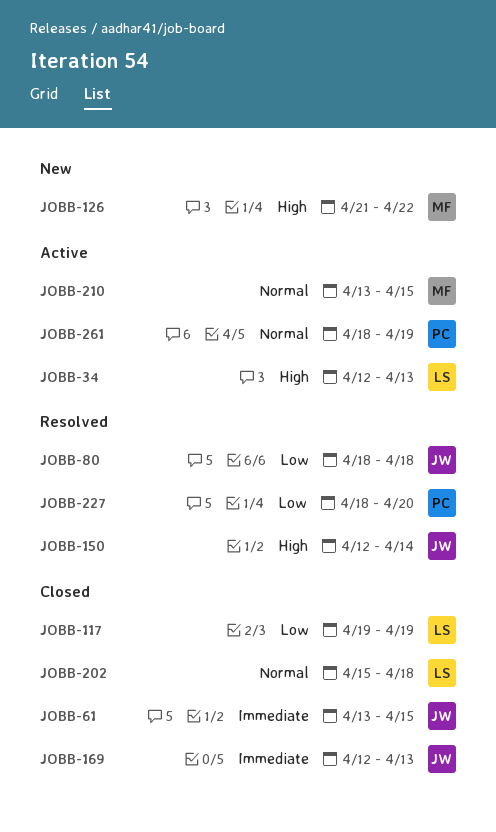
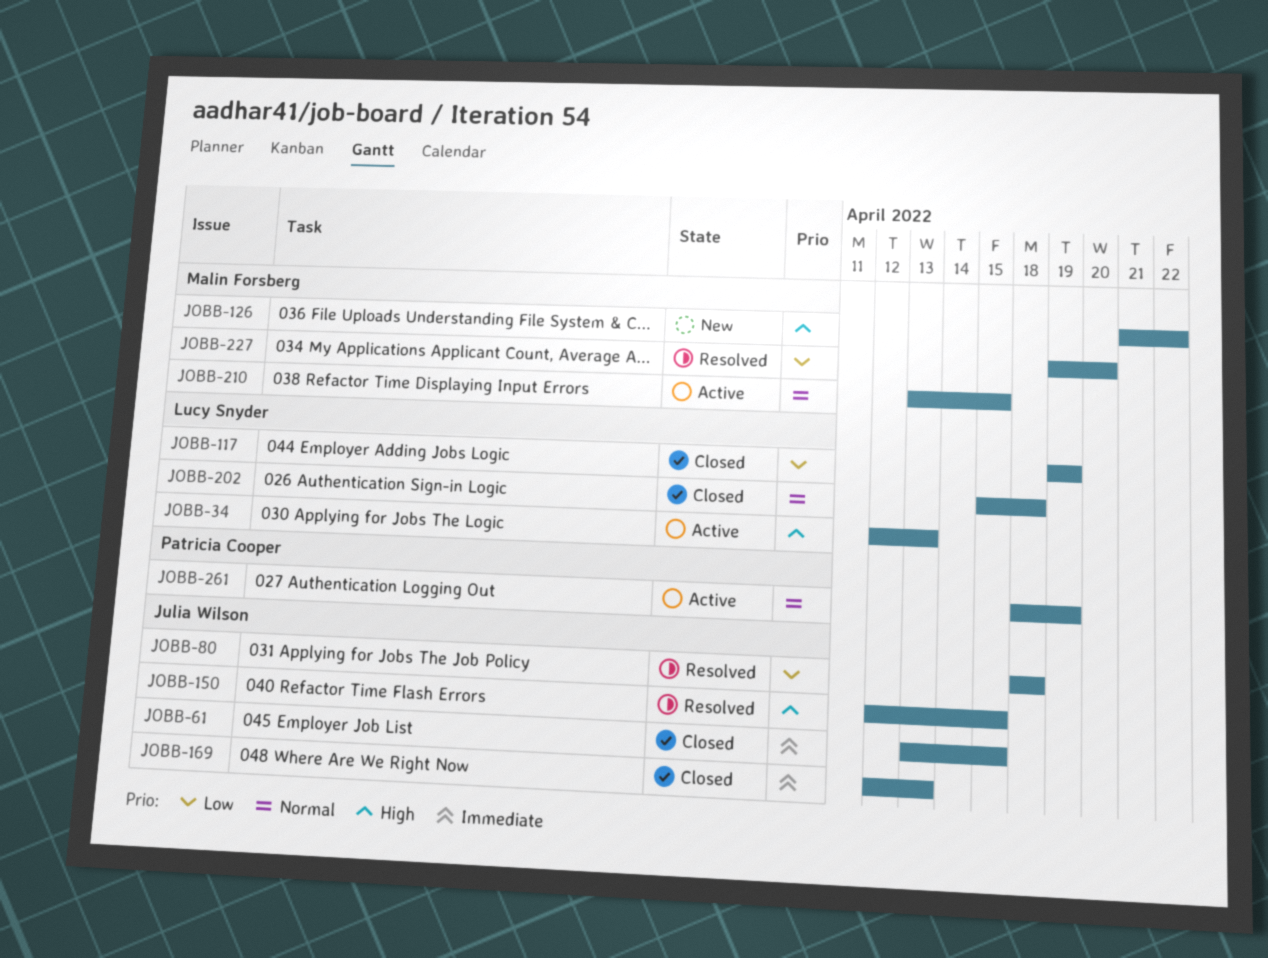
JOBB-150, due: Apr 14 -> Apr 15
JOBB-227, owner: Patricia Cooper -> Malin Forsberg
JOBB-227, start: Apr 18 -> Apr 19

